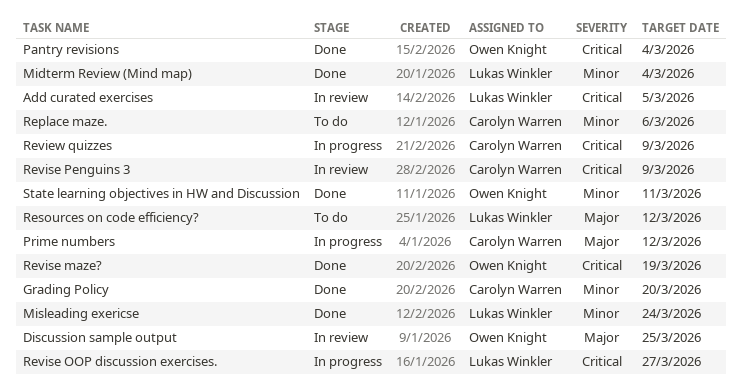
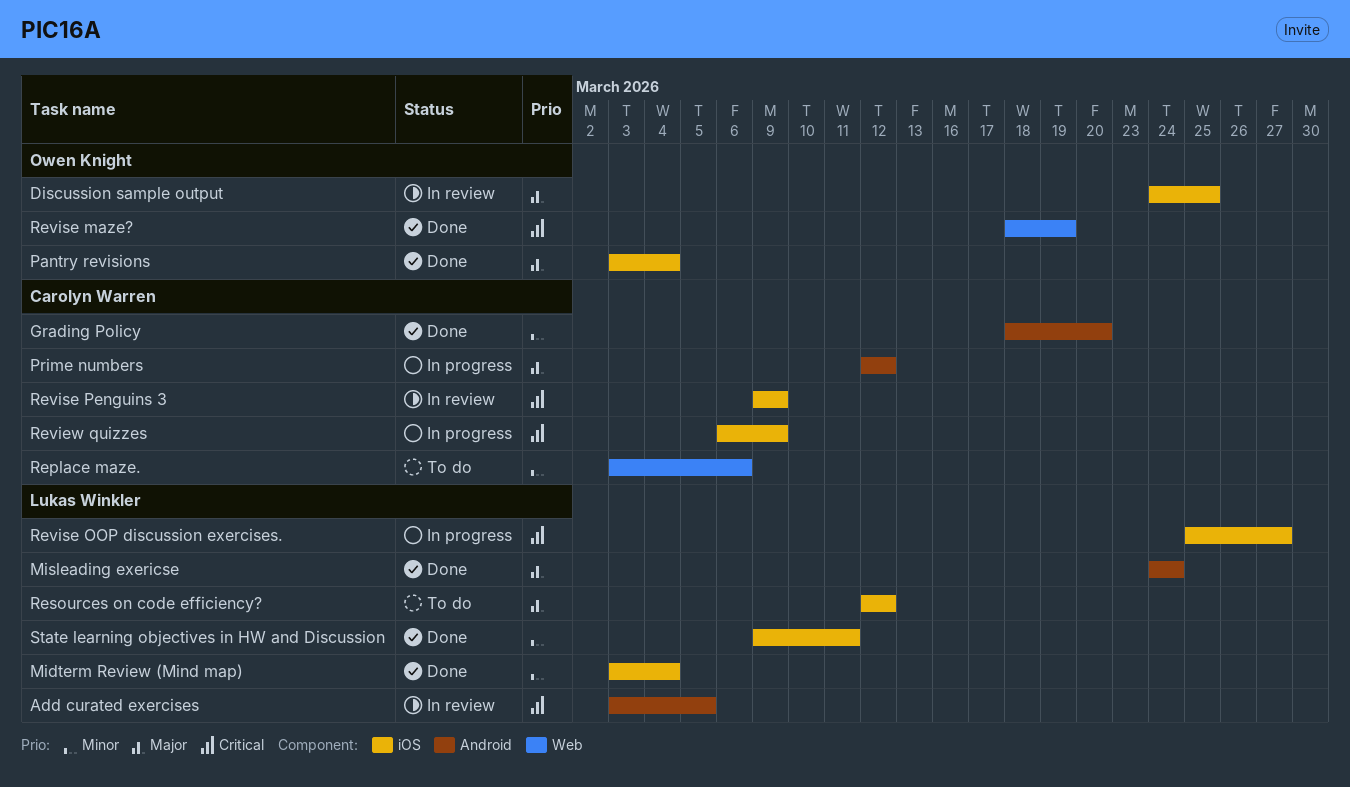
Misleading exericse, priority: Minor -> Major
Pantry revisions, priority: Critical -> Major
State learning objectives in HW and Discussion, owner: Owen Knight -> Lukas Winkler

